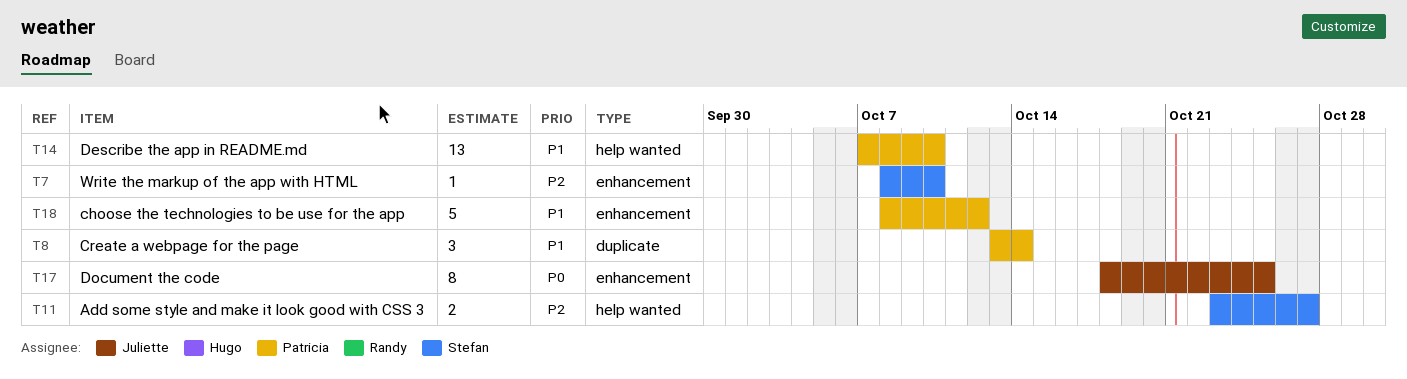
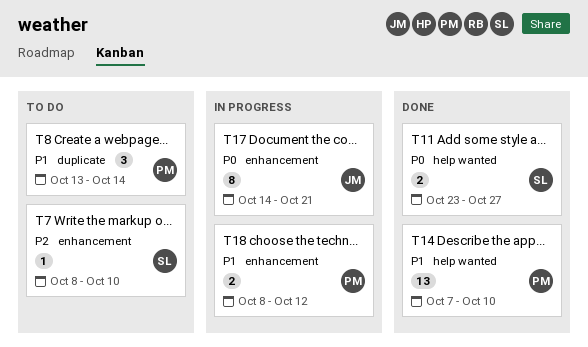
T11, priority: P2 -> P0
T17, start: Oct 18 -> Oct 14
T17, due: Oct 25 -> Oct 21
T18, estimate: 5 -> 2

